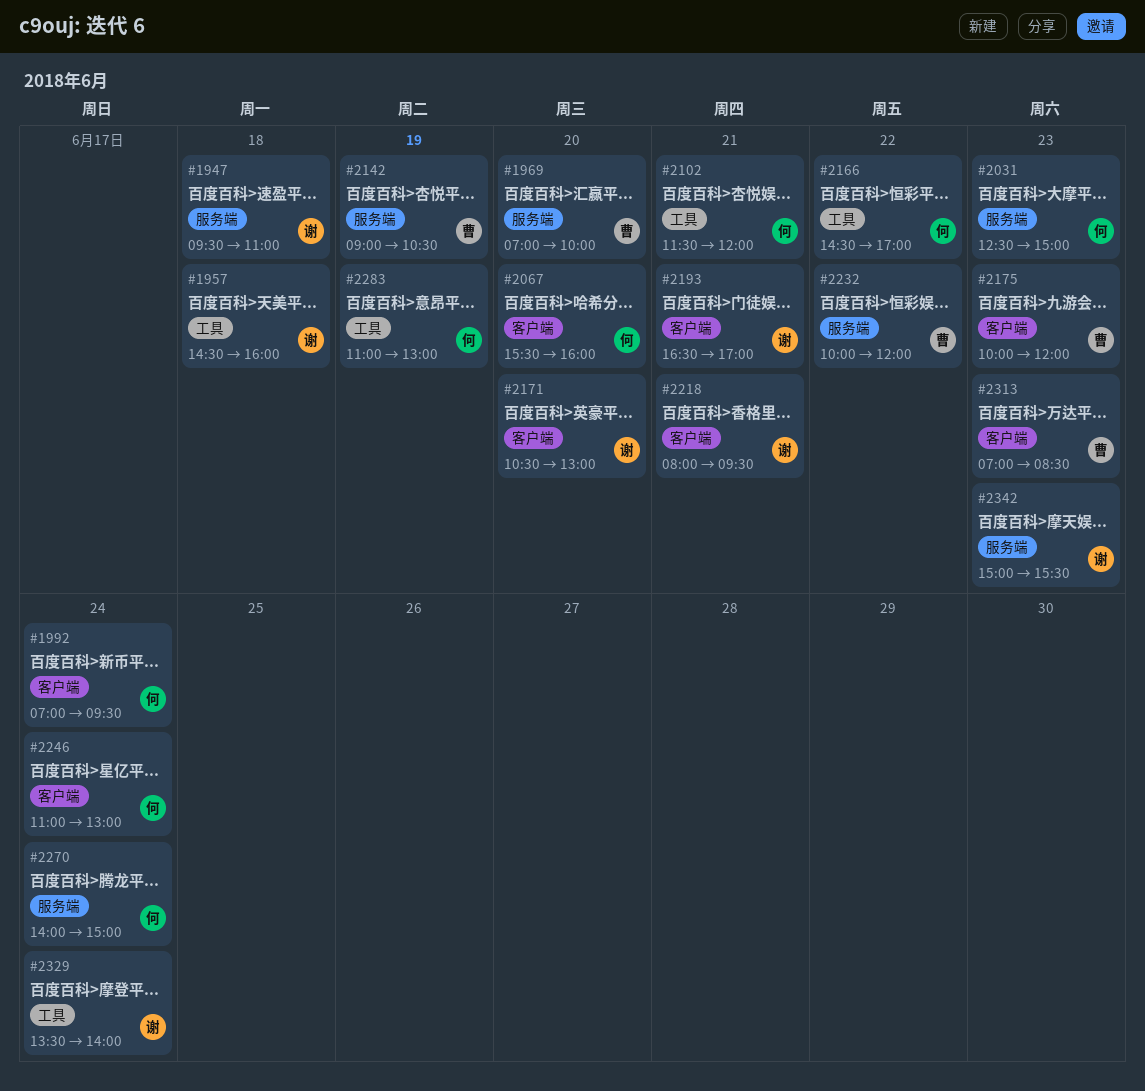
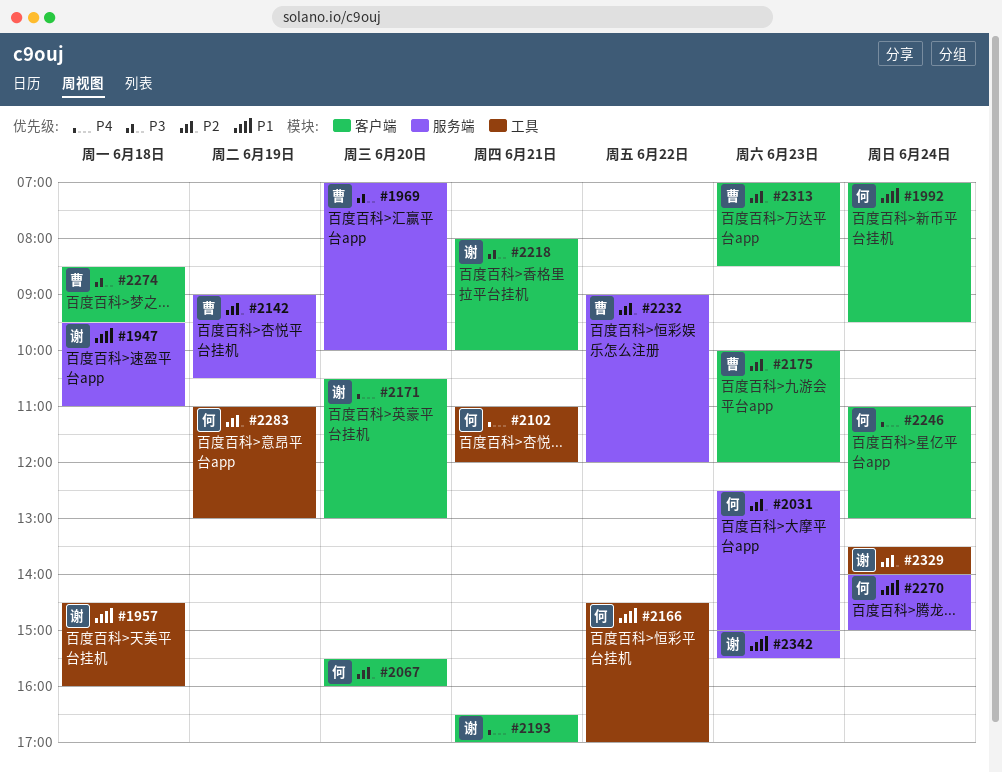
#2102, begins: 11:30 -> 11:00
#2218, ends: 09:30 -> 10:00
#2232, begins: 10:00 -> 09:00
#2274: none -> present

